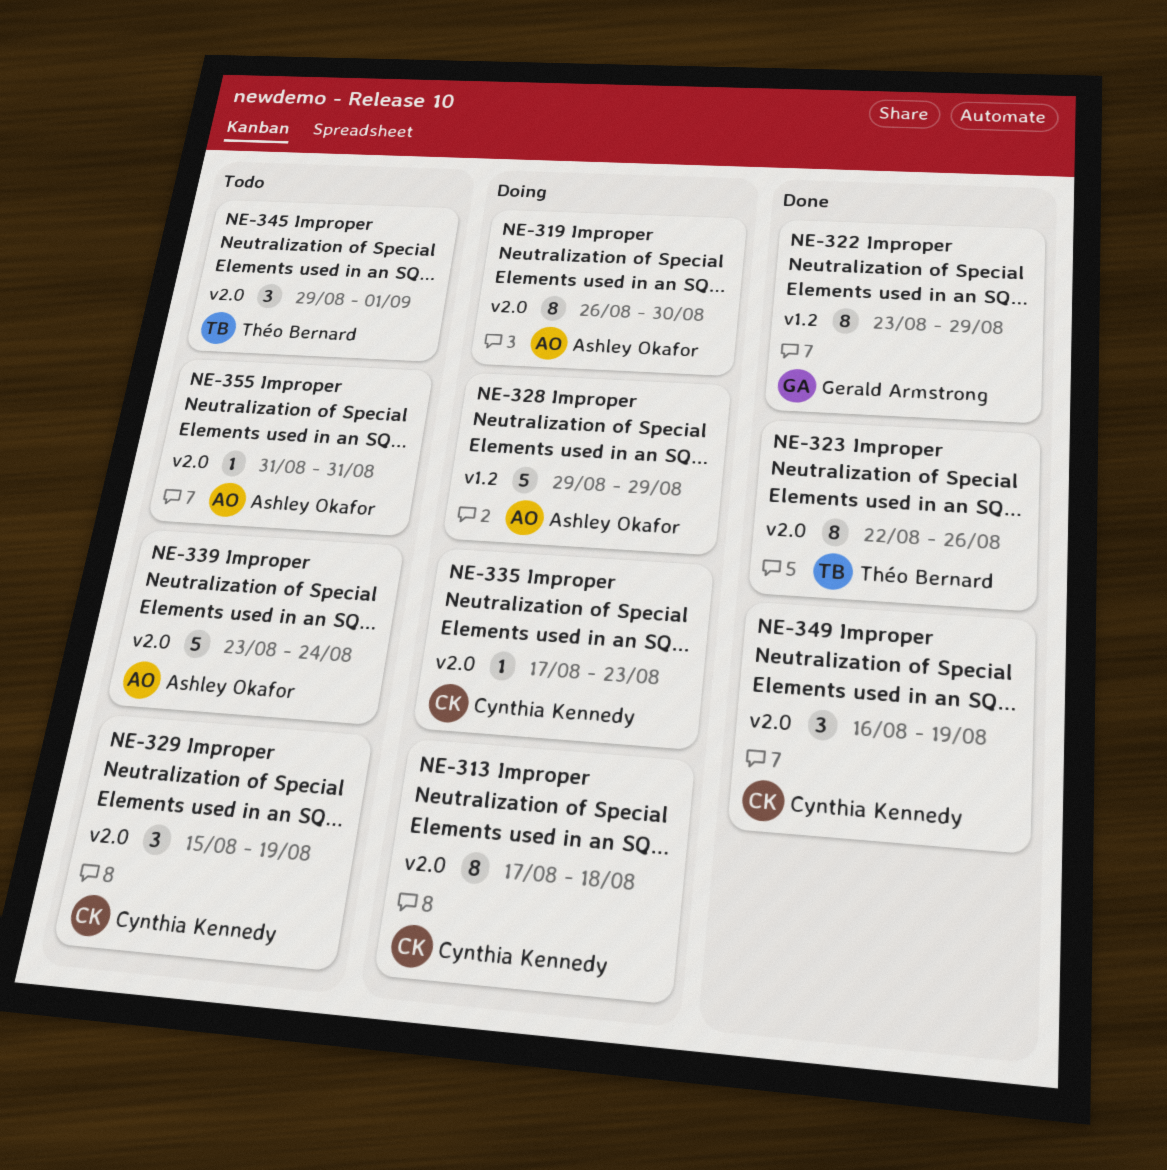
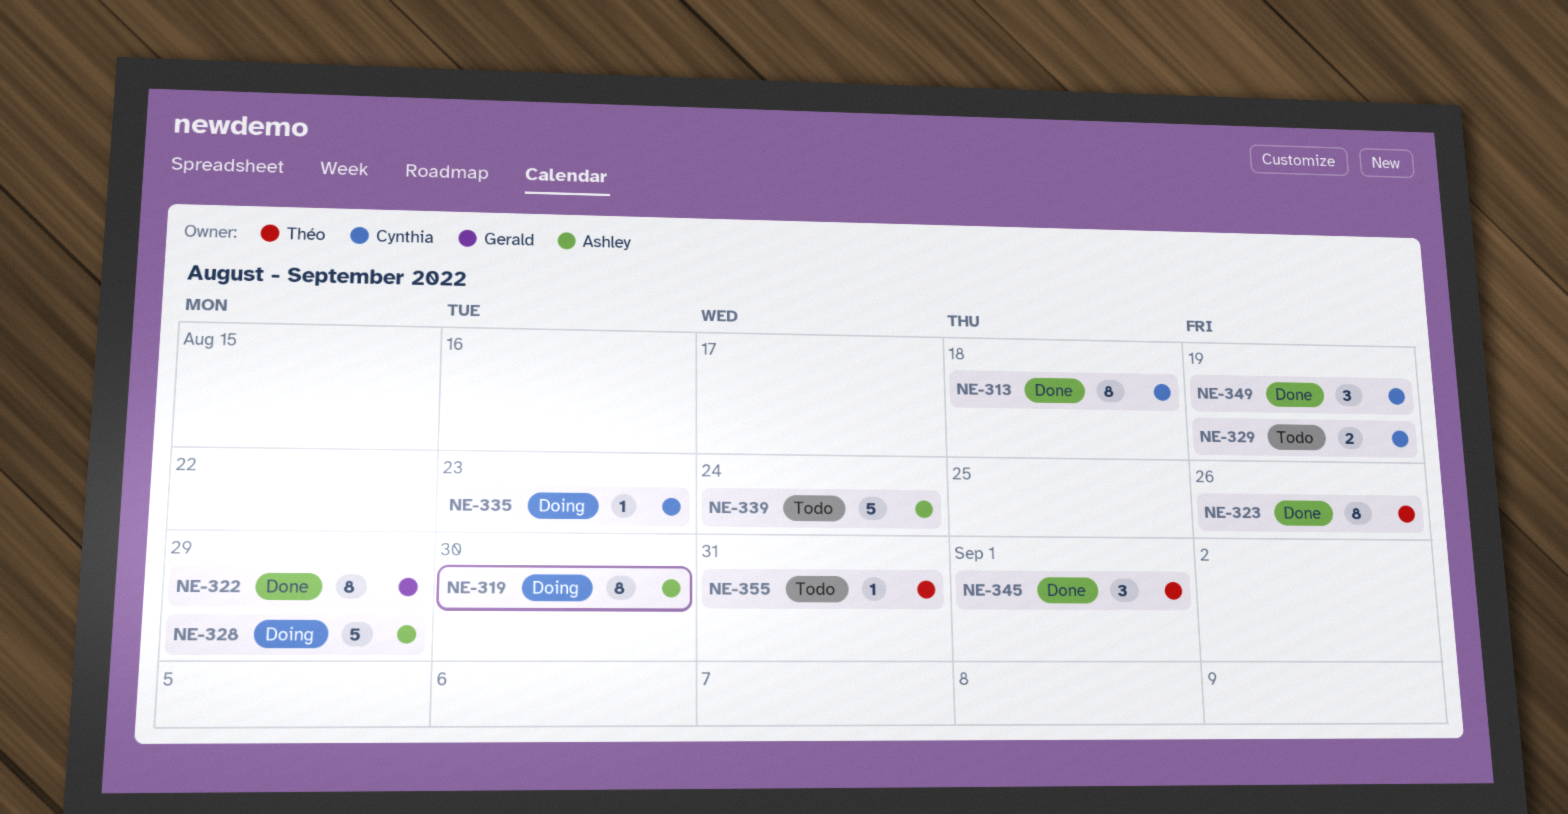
NE-313, status: Doing -> Done
NE-329, estimate: 3 -> 2
NE-345, status: Todo -> Done
NE-355, owner: Ashley Okafor -> Théo Bernard

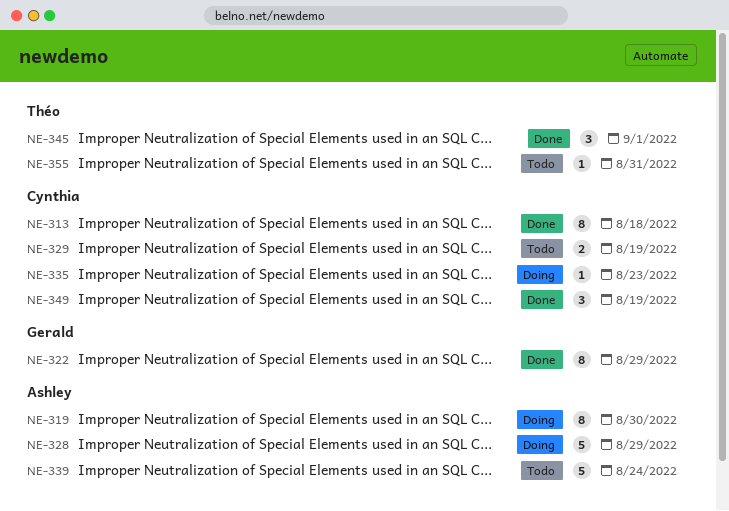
NE-323: present -> none

